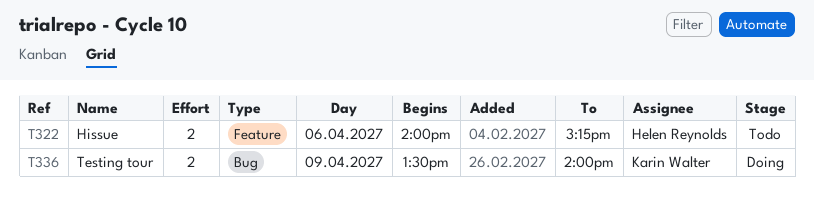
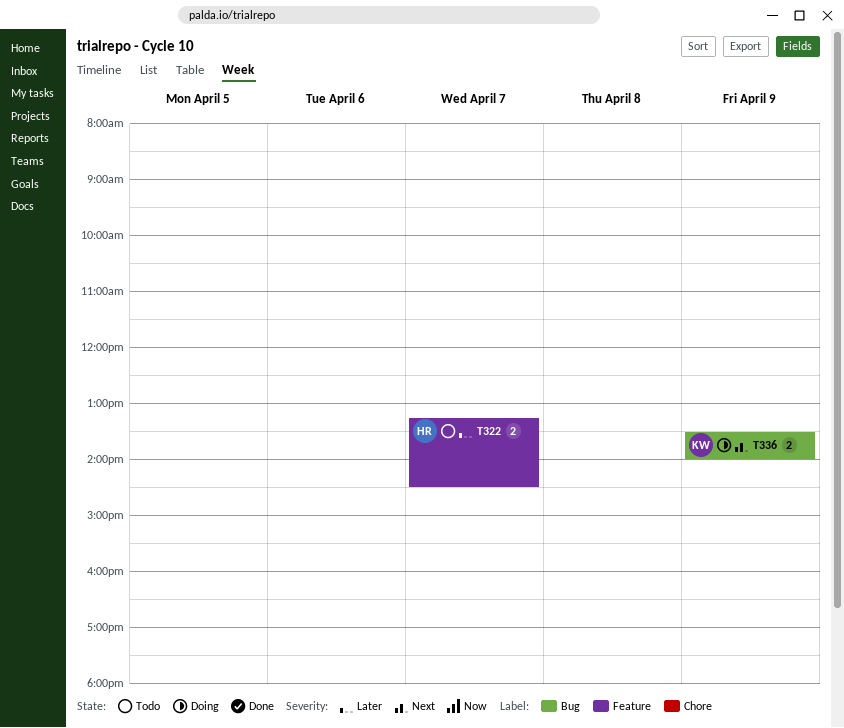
T322, day: Apr 6 -> Apr 7
T322, begins: 14:00 -> 13:15
T322, ends: 15:15 -> 14:30

